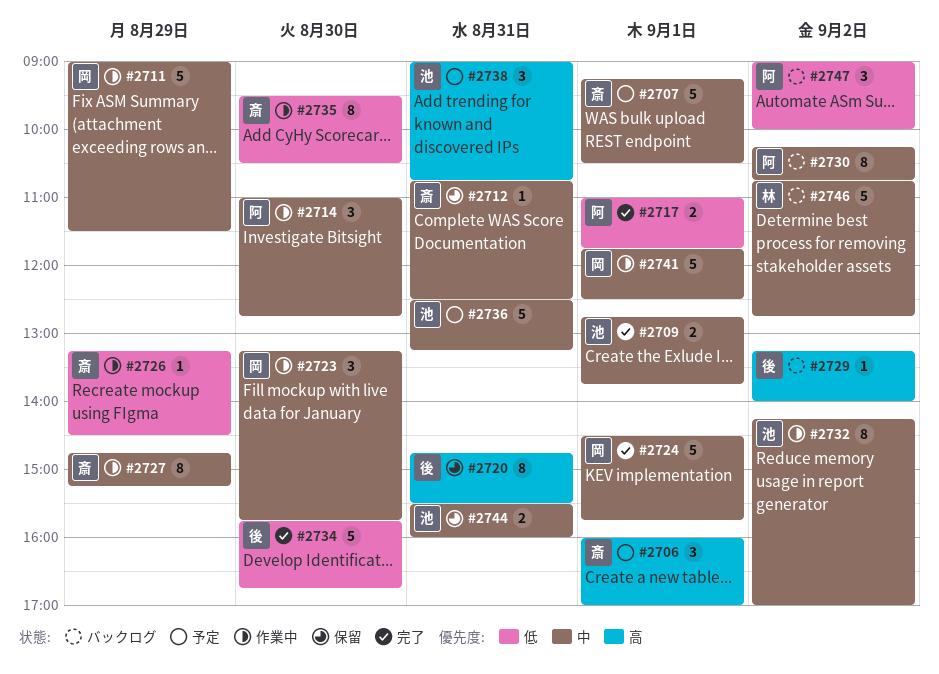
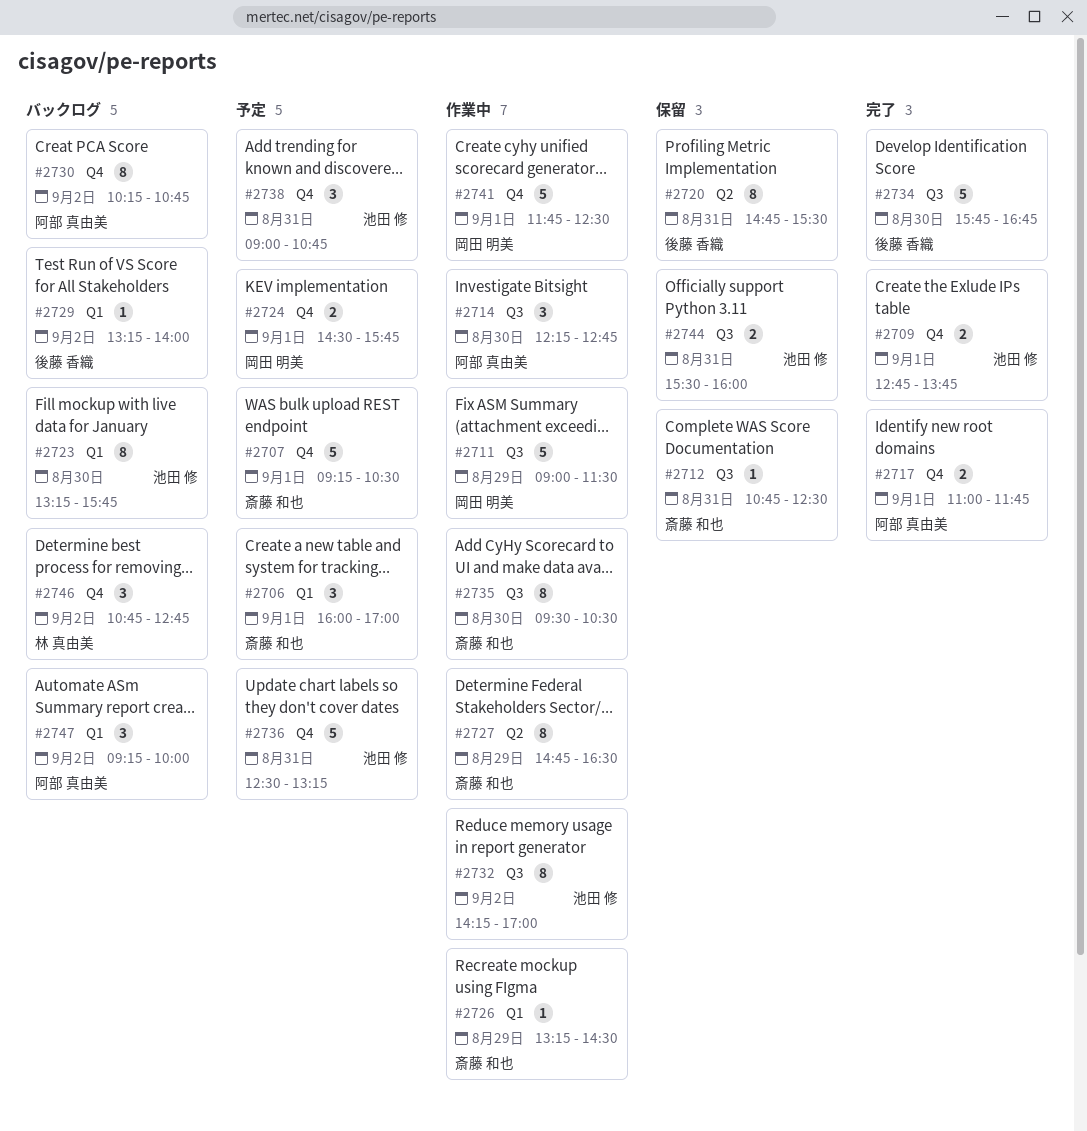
#2714, begins: 11:00 -> 12:15
#2723, status: 作業中 -> バックログ
#2723, owner: 岡田 明美 -> 池田 修
#2723, estimate: 3 -> 8
#2724, status: 完了 -> 予定
#2724, estimate: 5 -> 2
#2727, ends: 15:15 -> 16:30
#2746, estimate: 5 -> 3
#2747, begins: 09:00 -> 09:15

